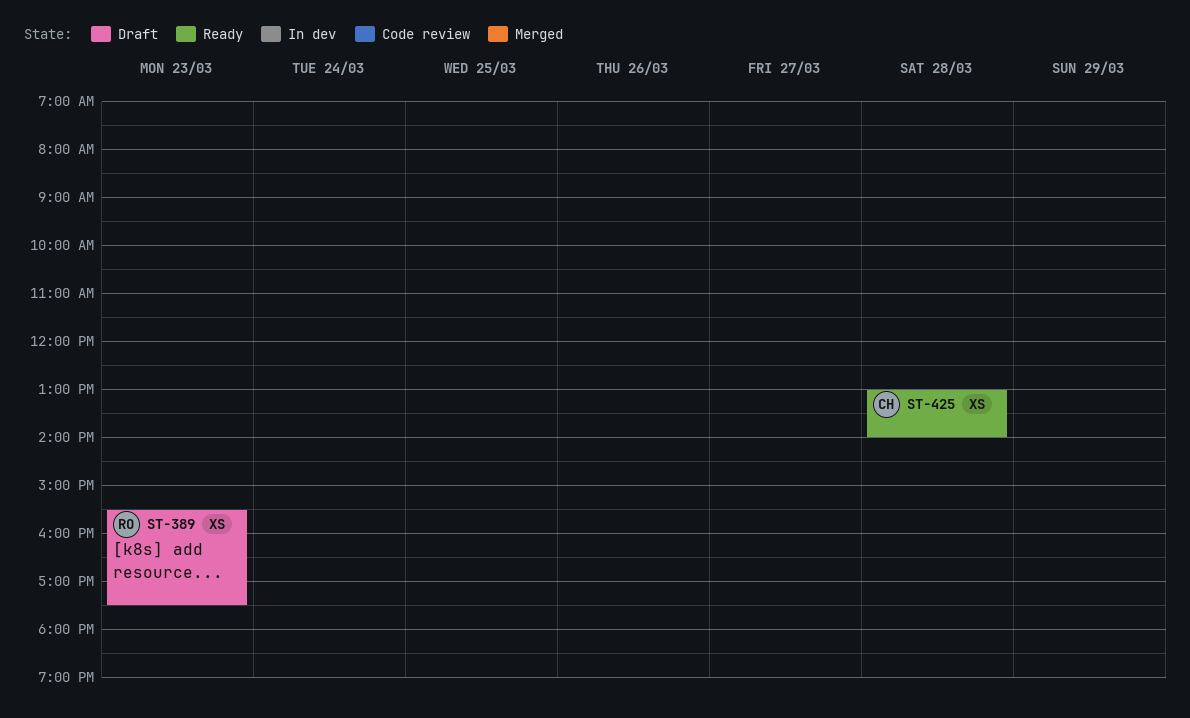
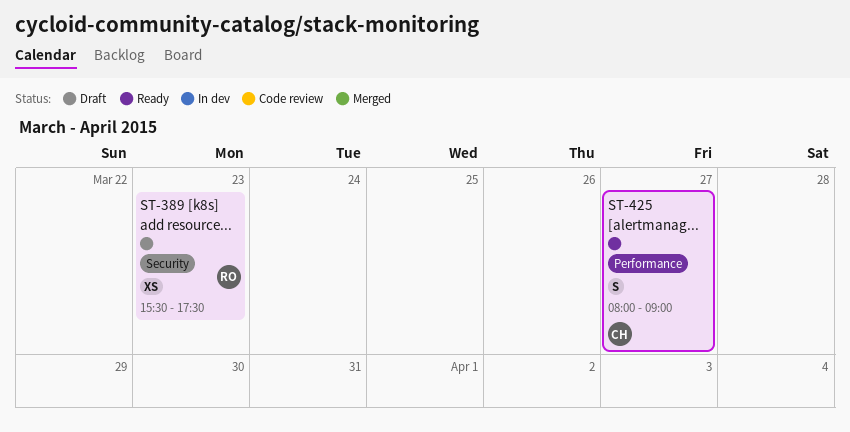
ST-425, estimate: XS -> S
ST-425, day: Mar 28 -> Mar 27
ST-425, begins: 13:00 -> 08:00
ST-425, ends: 14:00 -> 09:00

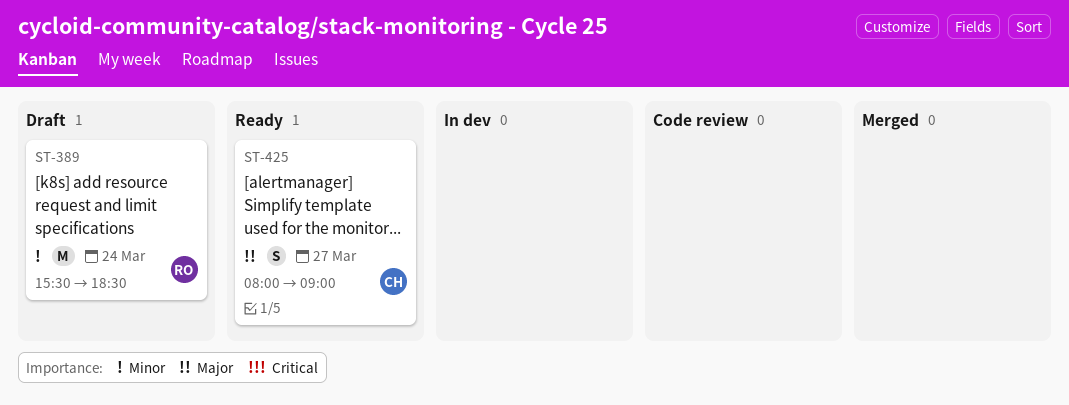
ST-389, estimate: XS -> M
ST-389, day: Mar 23 -> Mar 24
ST-389, ends: 17:30 -> 18:30

